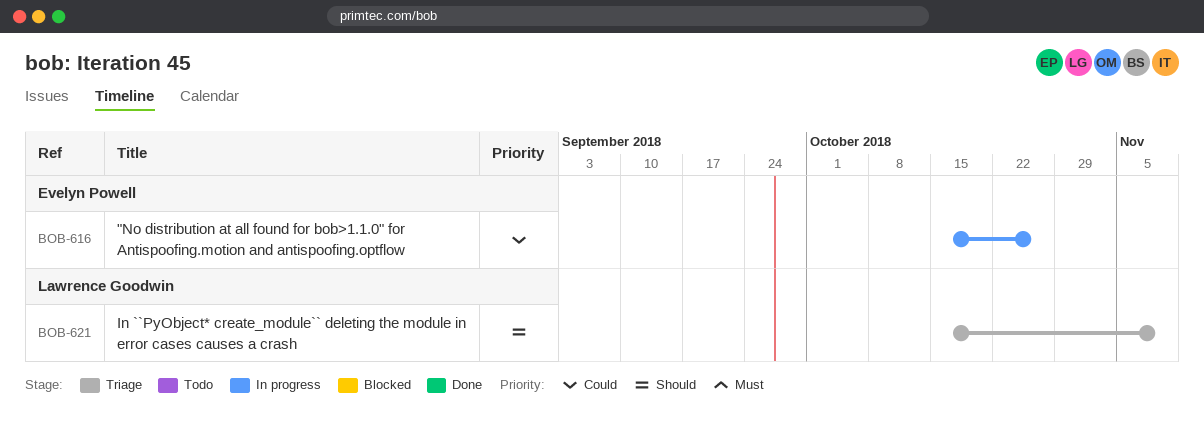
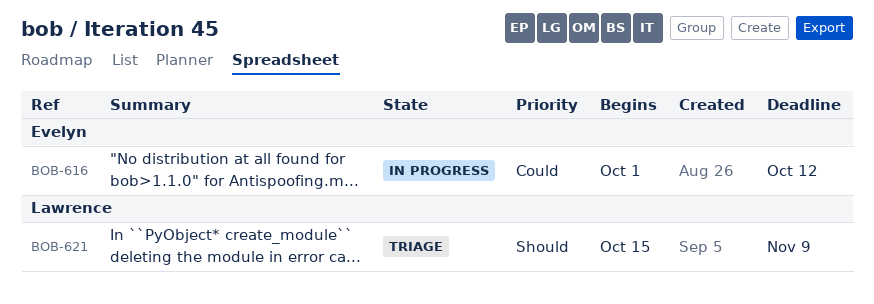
BOB-616, start: Oct 15 -> Oct 1
BOB-616, due: Oct 26 -> Oct 12

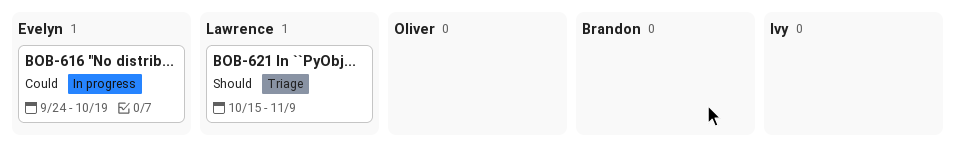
BOB-616, start: Oct 1 -> Sep 24
BOB-616, due: Oct 12 -> Oct 19

